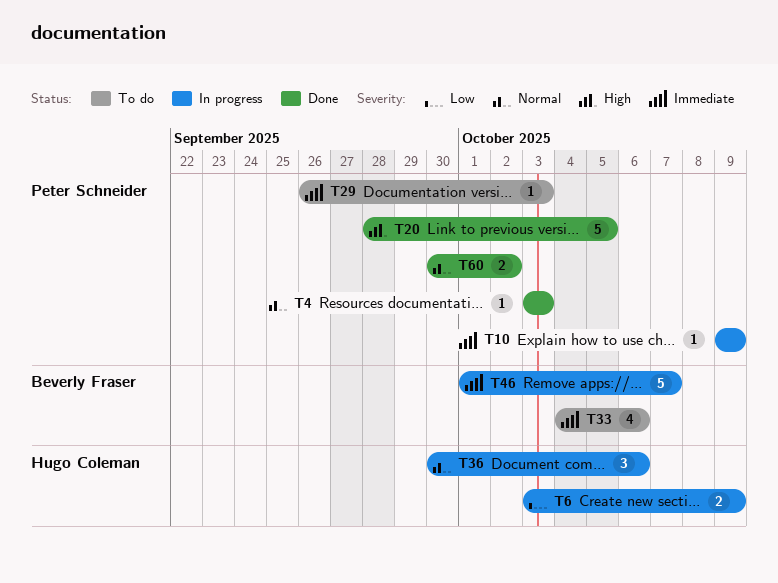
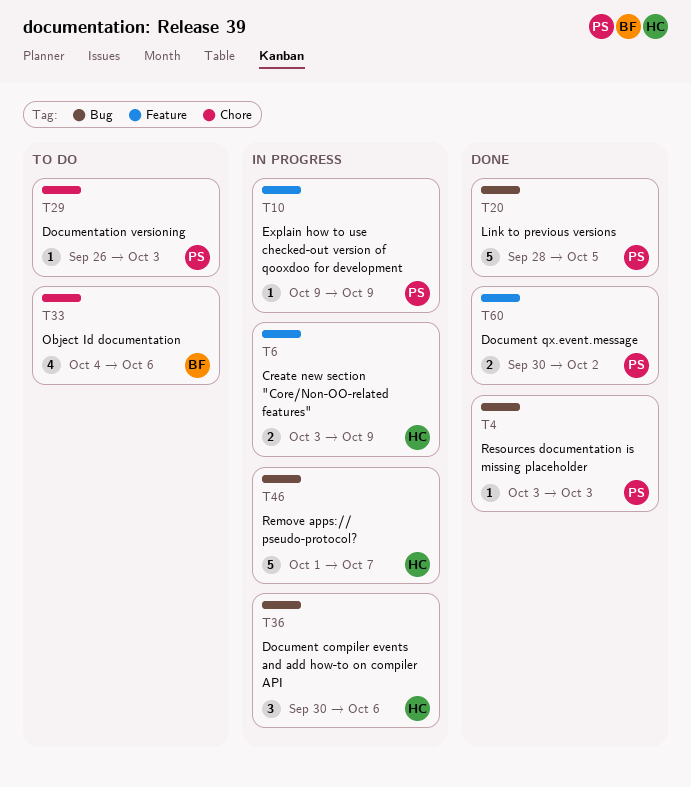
T46, owner: Beverly Fraser -> Hugo Coleman

